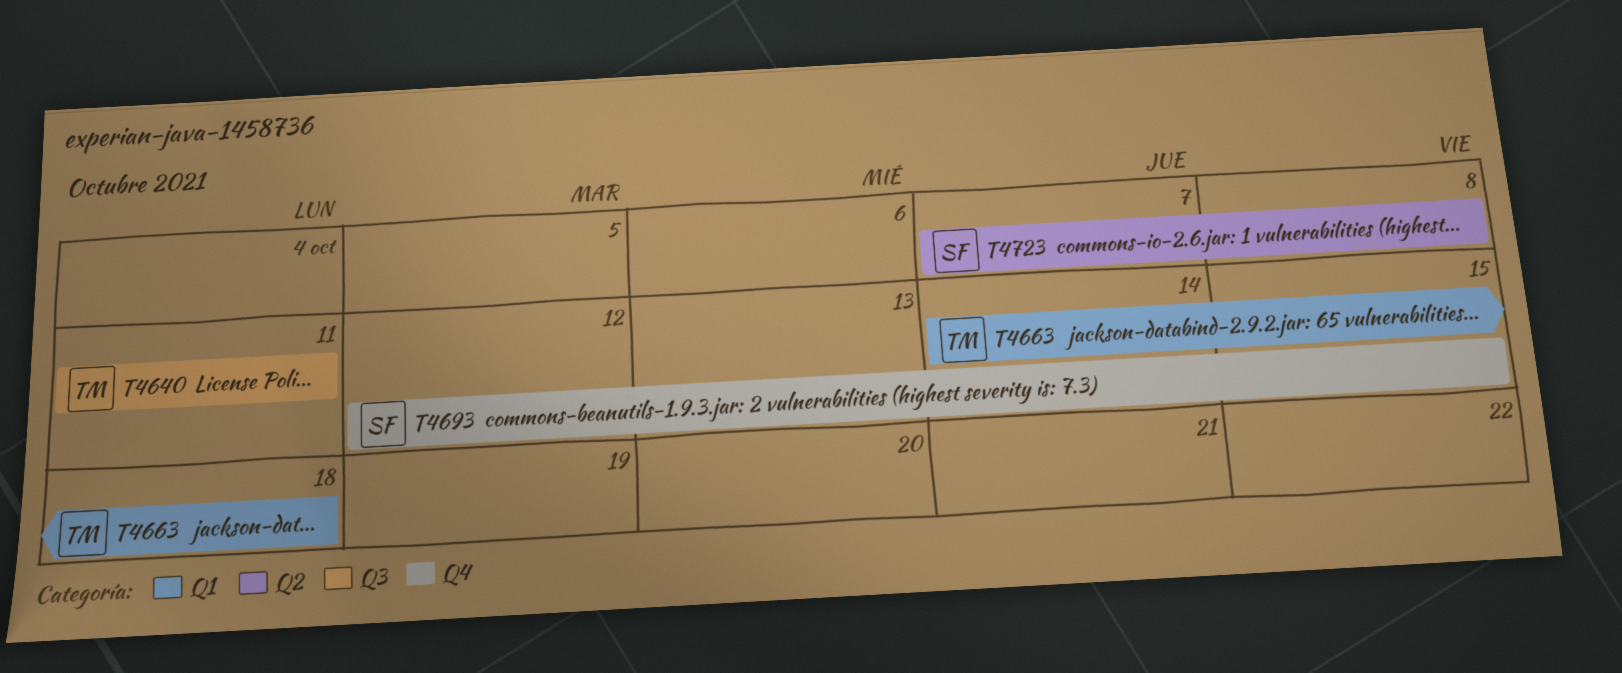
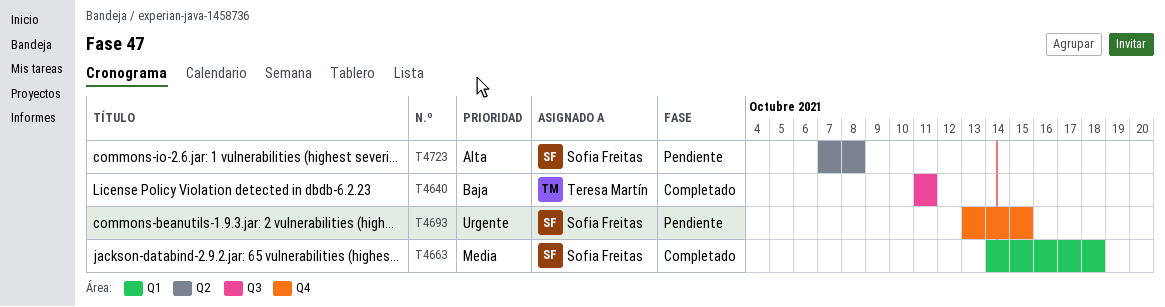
T4663, owner: Teresa Martín -> Sofia Freitas
T4693, start: Oct 12 -> Oct 13

